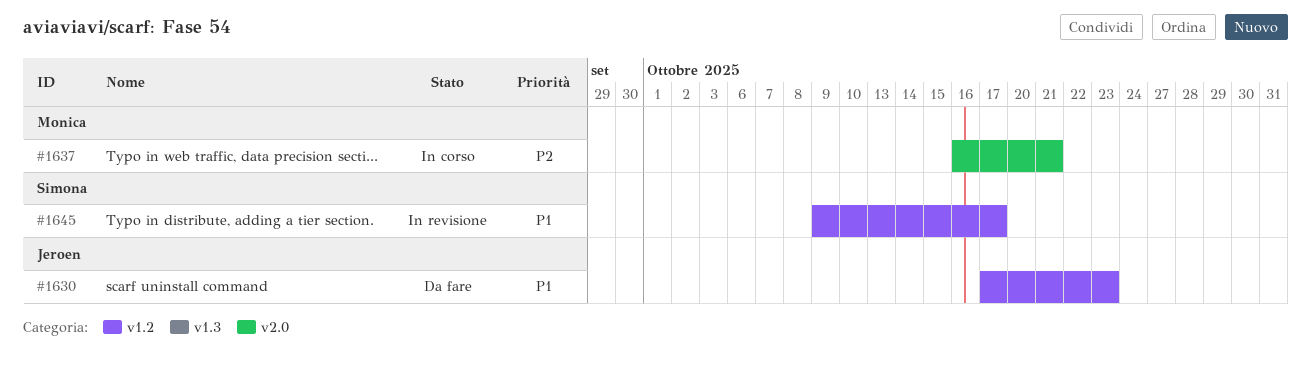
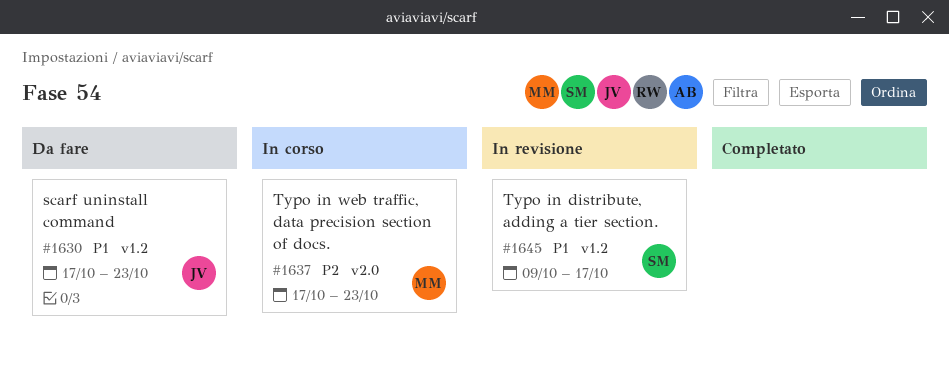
#1637, start: Oct 16 -> Oct 17
#1637, due: Oct 21 -> Oct 23

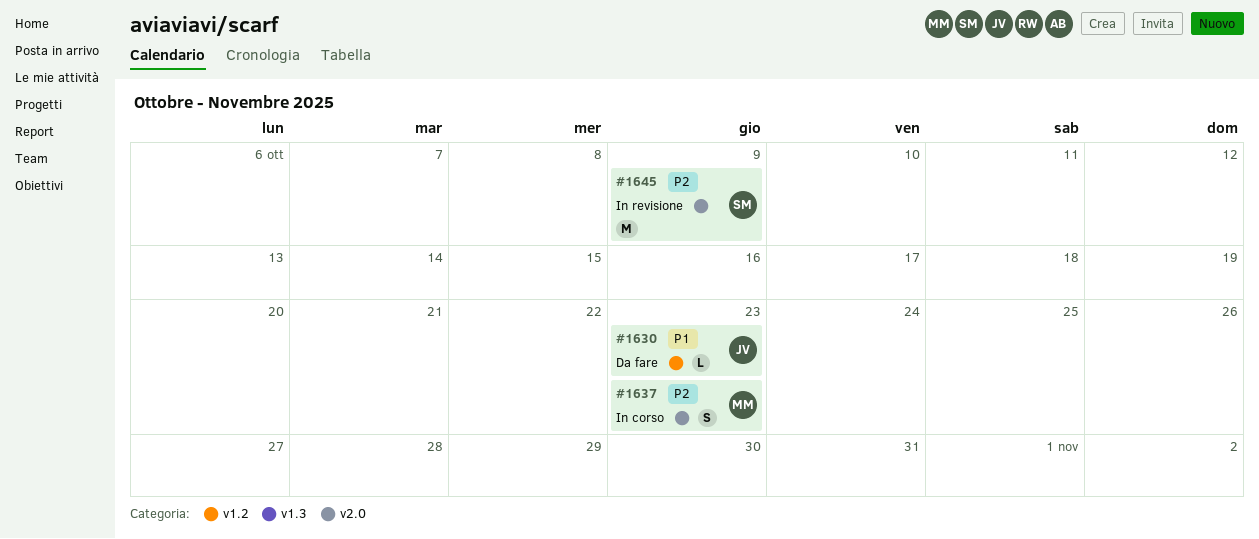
#1645, priority: P1 -> P2
#1645, label: v1.2 -> v2.0
#1645, due: Oct 17 -> Oct 9

